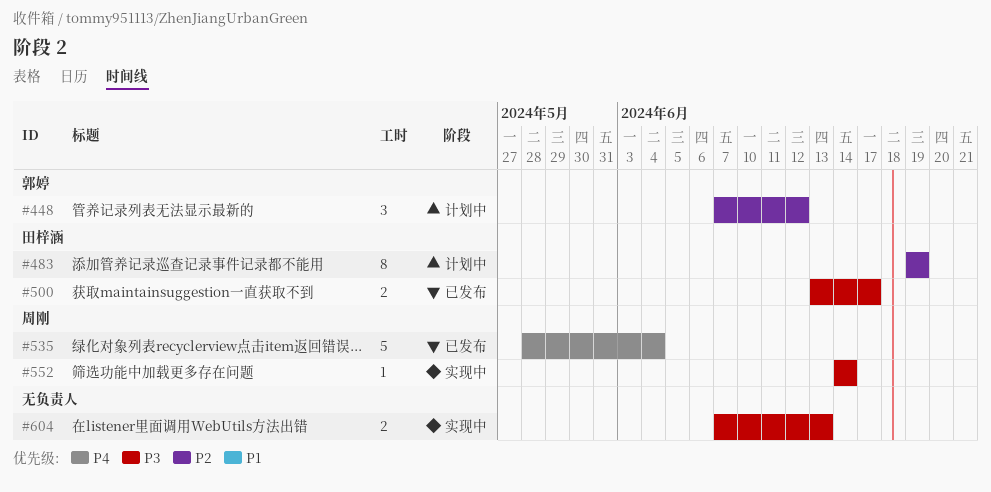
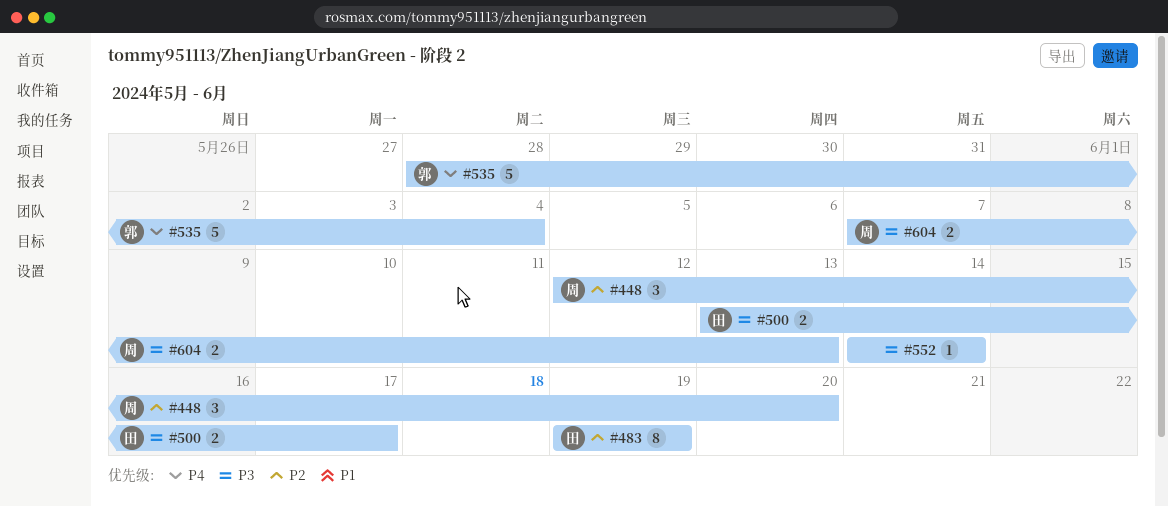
#448, owner: 郭婷 -> 周刚
#448, start: Jun 7 -> Jun 12
#448, due: Jun 12 -> Jun 20
#535, owner: 周刚 -> 郭婷
#552, owner: 周刚 -> none
#604, owner: none -> 周刚

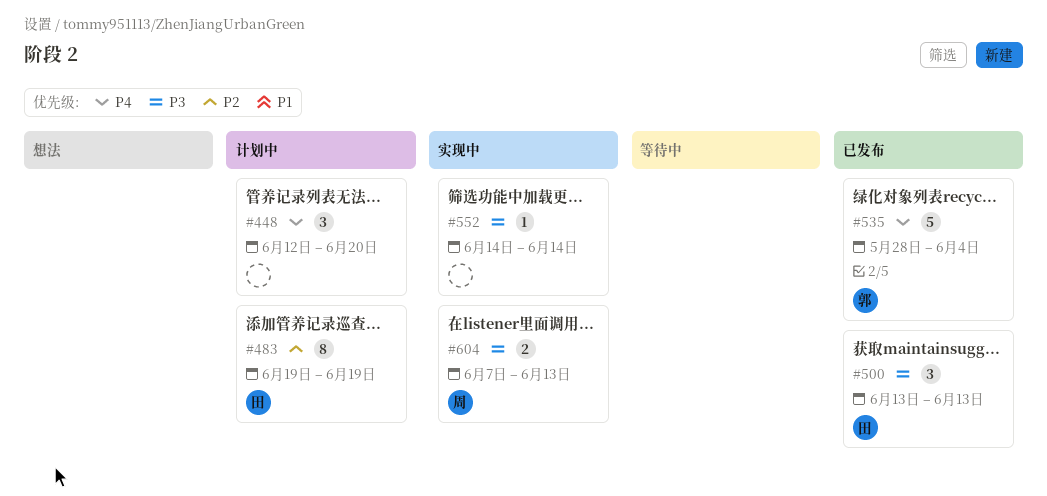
#448, owner: 周 -> none
#448, priority: P2 -> P4
#500, estimate: 2 -> 3
#500, due: Jun 17 -> Jun 13

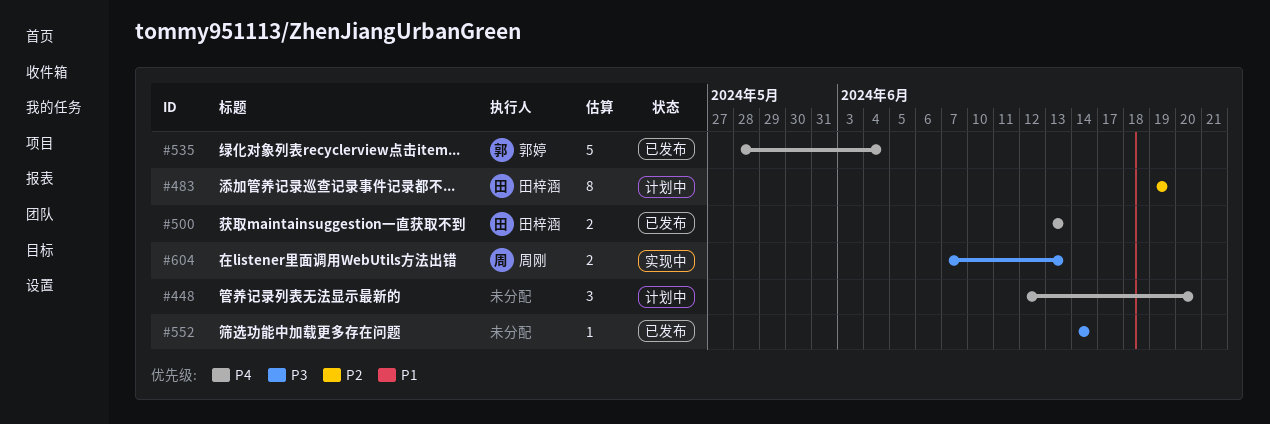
#500, priority: P3 -> P4
#500, estimate: 3 -> 2
#552, status: 实现中 -> 已发布

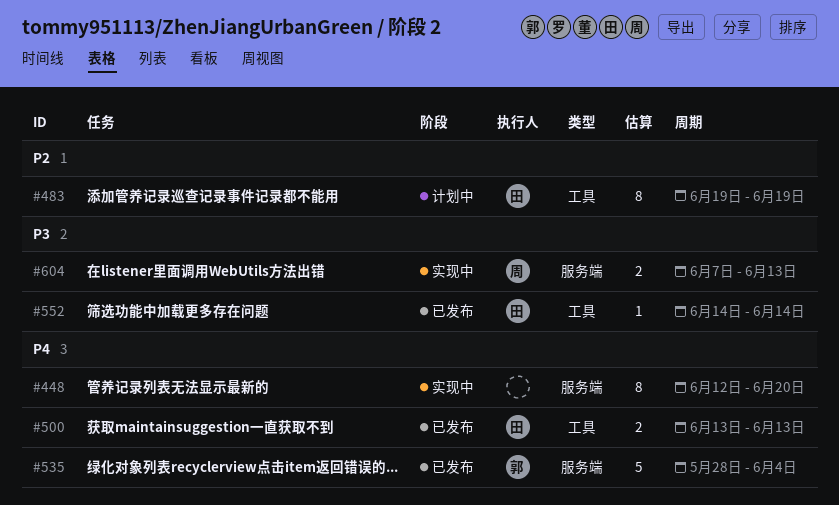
#448, status: 计划中 -> 实现中
#448, estimate: 3 -> 8
#552, owner: none -> 田梓涵

